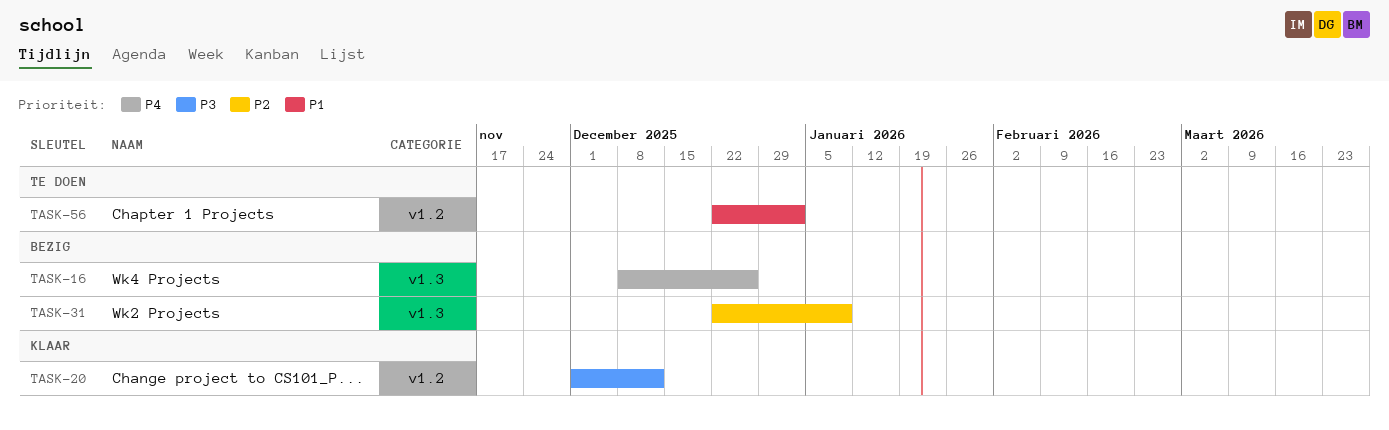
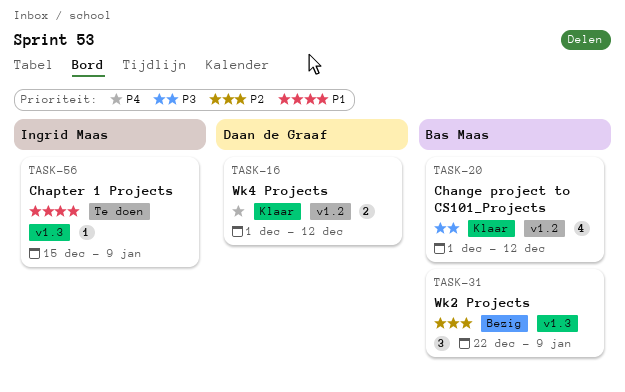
TASK-16, status: Bezig -> Klaar
TASK-16, label: v1.3 -> v1.2
TASK-16, start: Dec 8 -> Dec 1
TASK-16, due: Dec 26 -> Dec 12
TASK-56, label: v1.2 -> v1.3
TASK-56, start: Dec 22 -> Dec 15
TASK-56, due: Jan 2 -> Jan 9

